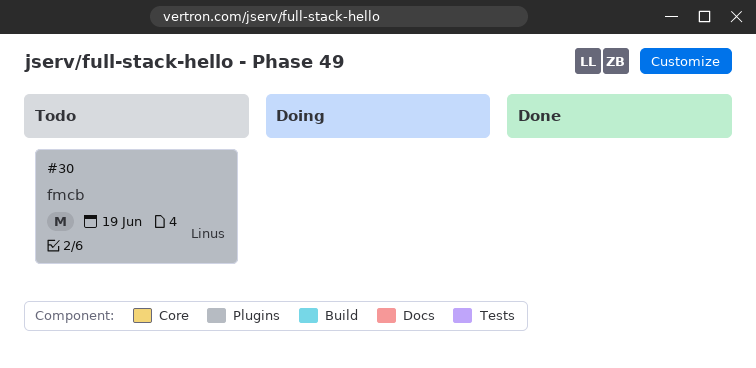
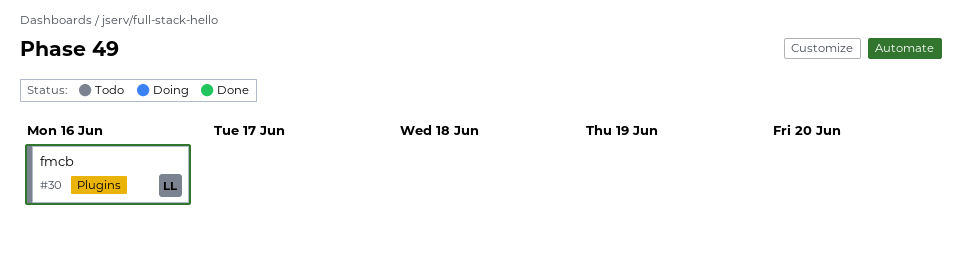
#30, due: Jun 19 -> Jun 16

